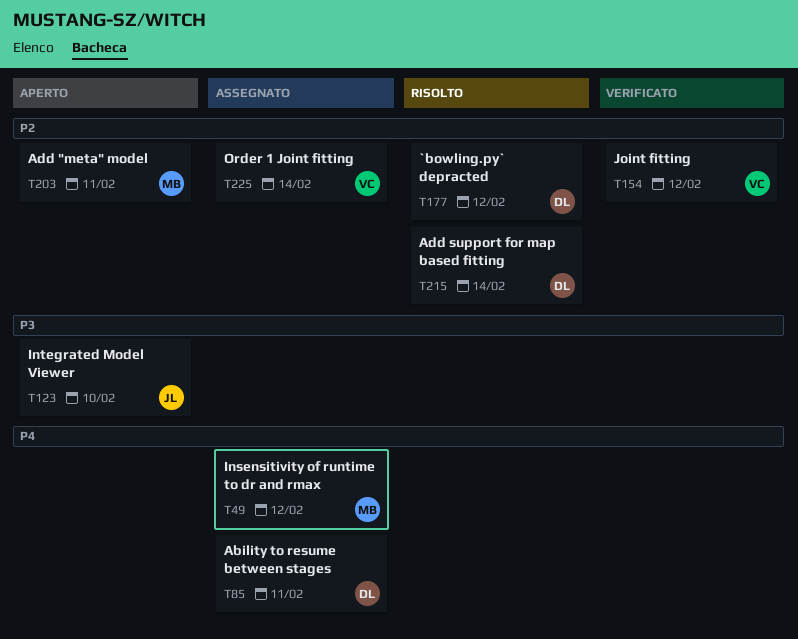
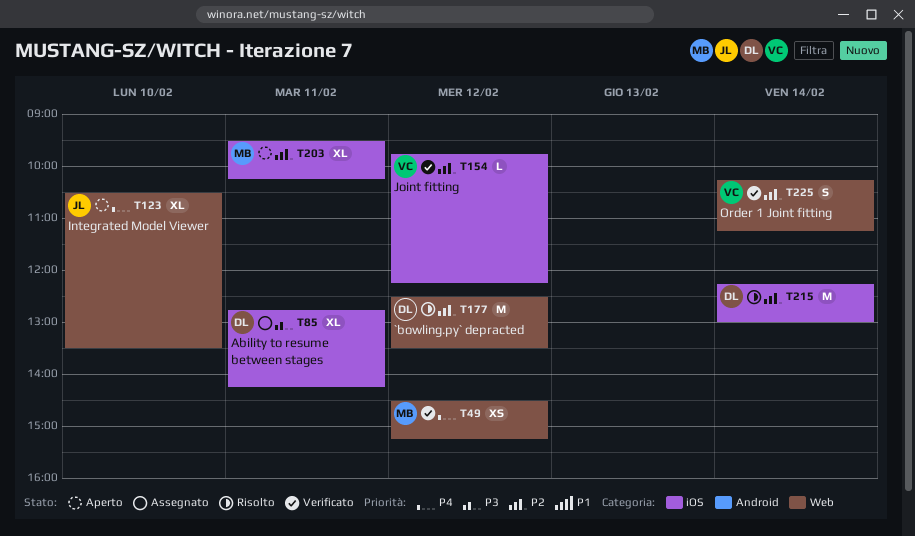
T49, status: Assegnato -> Verificato
T85, priority: P4 -> P3
T123, priority: P3 -> P4
T225, status: Assegnato -> Verificato

